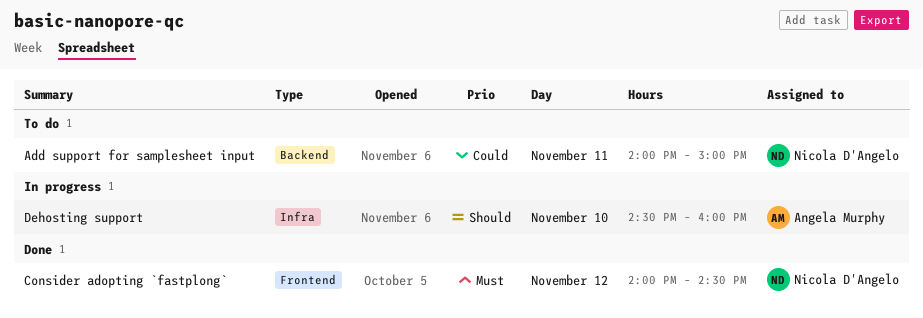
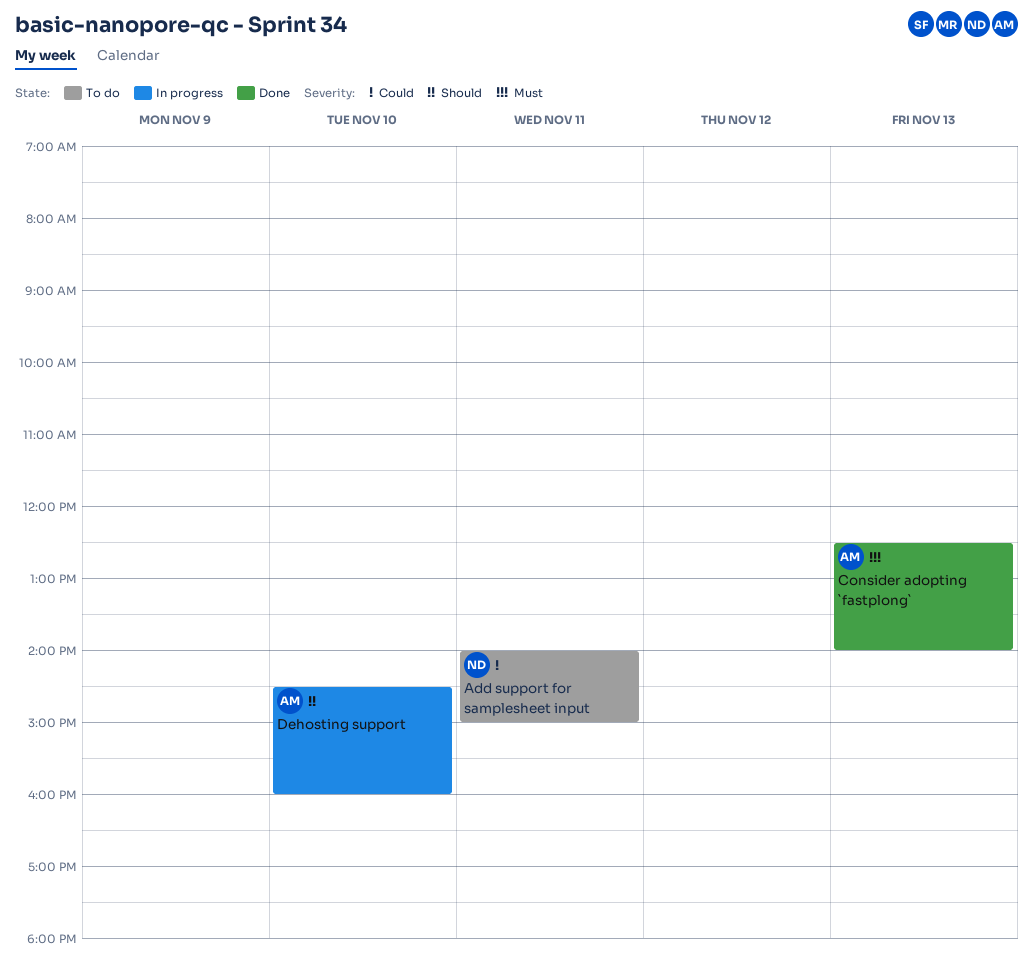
Consider adopting `fastplong`, owner: Nicola D'Angelo -> Angela Murphy
Consider adopting `fastplong`, day: Nov 12 -> Nov 13
Consider adopting `fastplong`, begins: 14:00 -> 12:30
Consider adopting `fastplong`, ends: 14:30 -> 14:00

